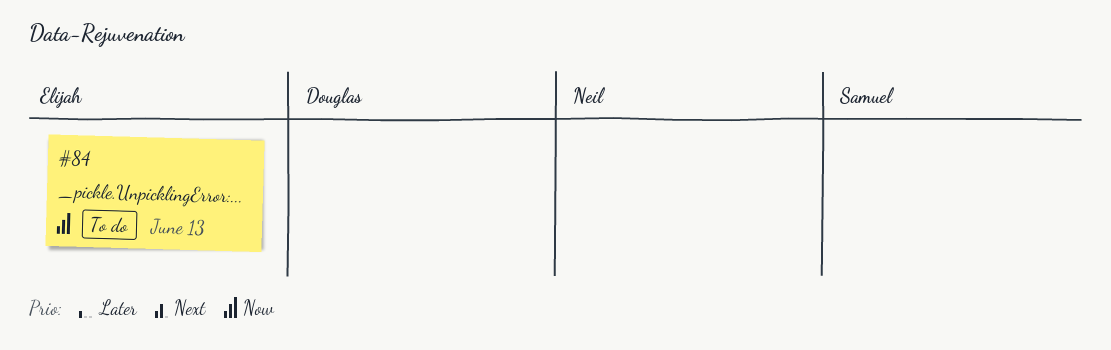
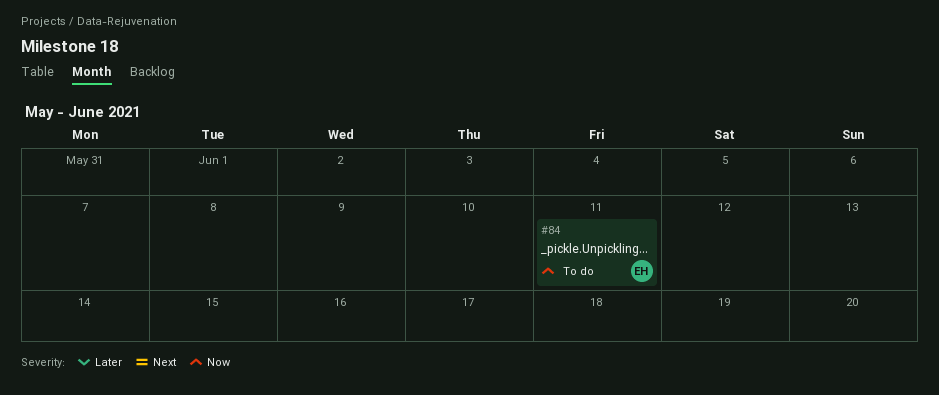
#84, due: Jun 13 -> Jun 11

